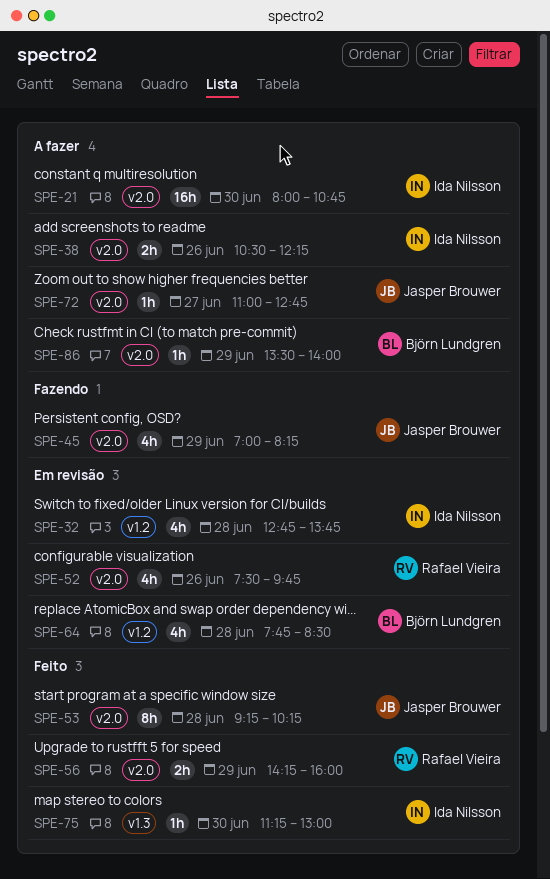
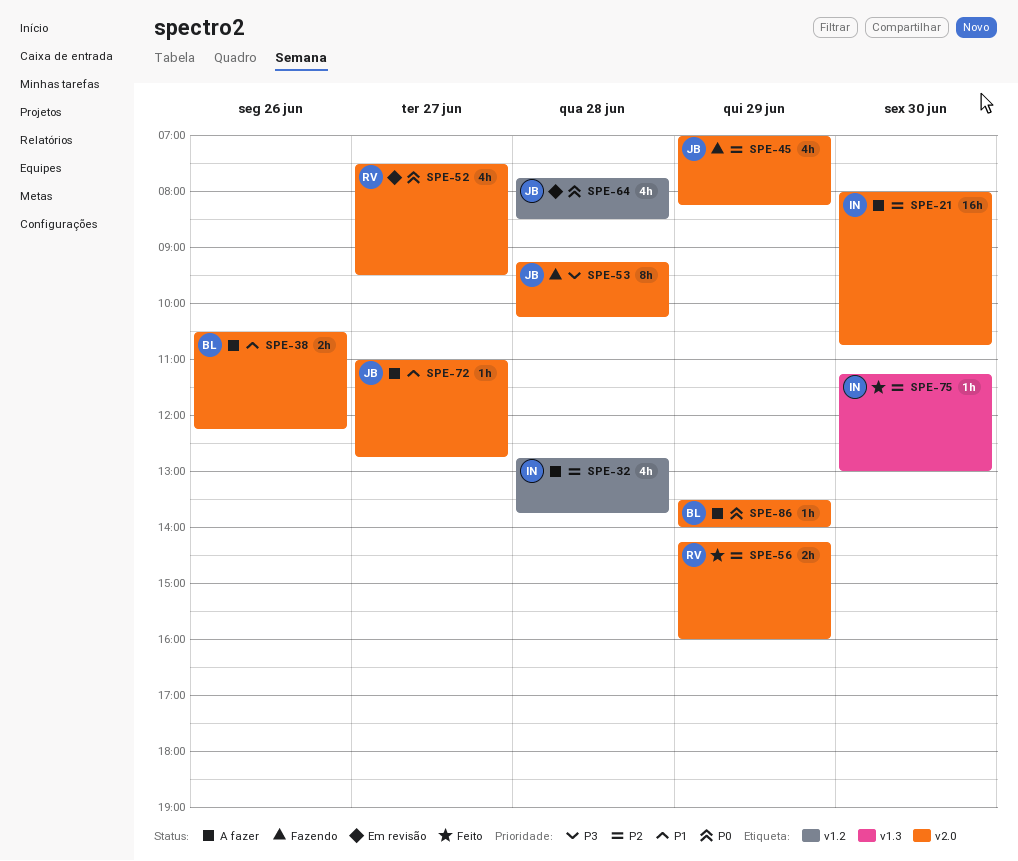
SPE-32, status: Em revisão -> A fazer
SPE-38, owner: Ida Nilsson -> Björn Lundgren
SPE-52, day: Jun 26 -> Jun 27
SPE-52, ends: 09:45 -> 09:30
SPE-53, status: Feito -> Fazendo
SPE-64, owner: Björn Lundgren -> Jasper Brouwer

